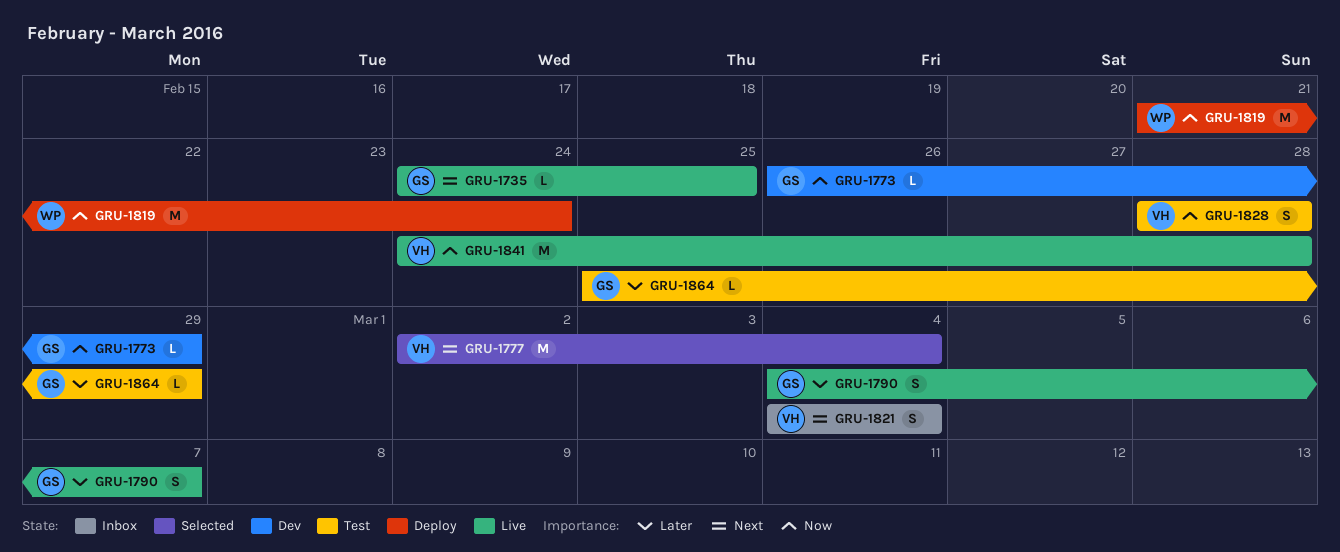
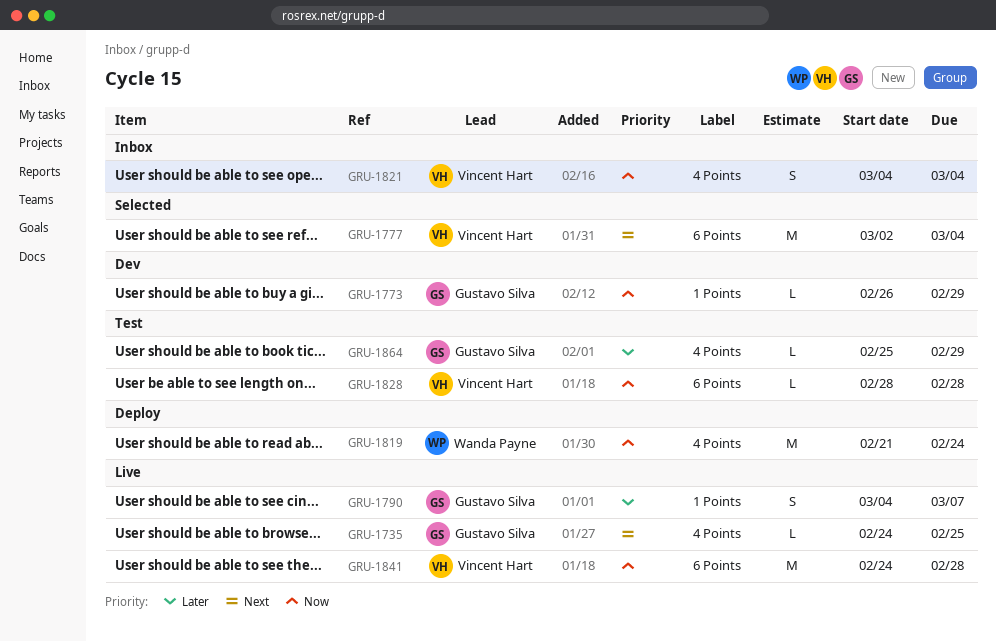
GRU-1821, priority: Next -> Now
GRU-1828, estimate: S -> L

